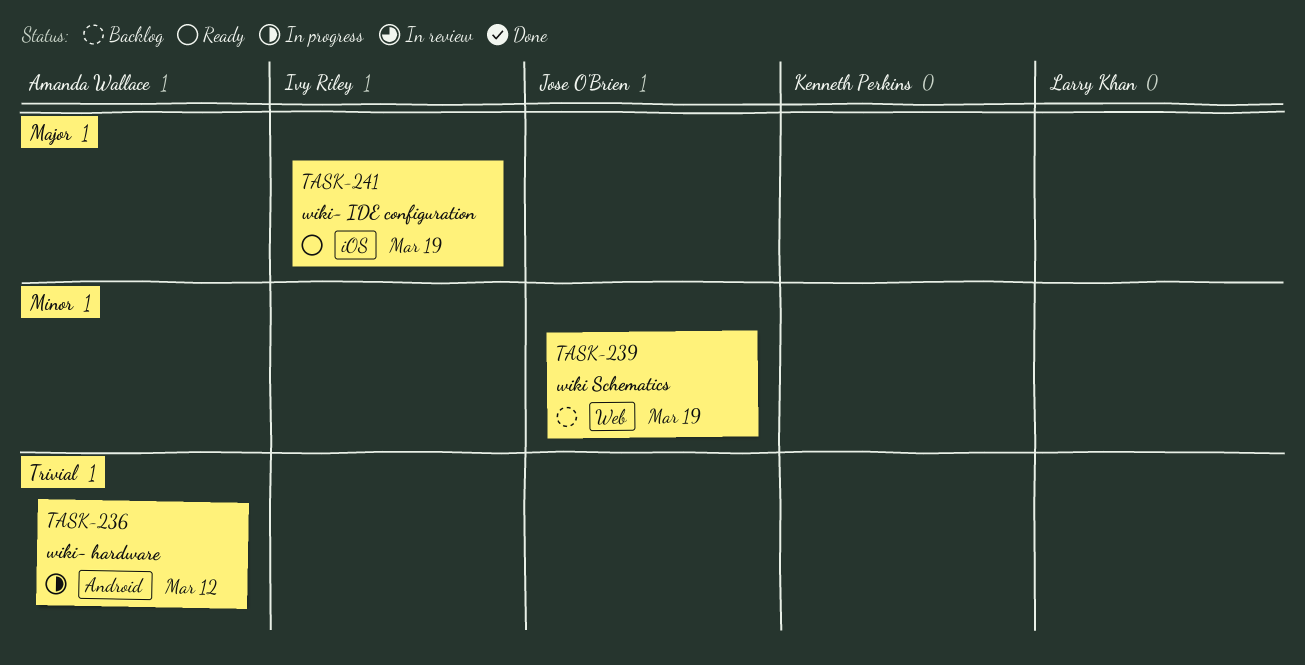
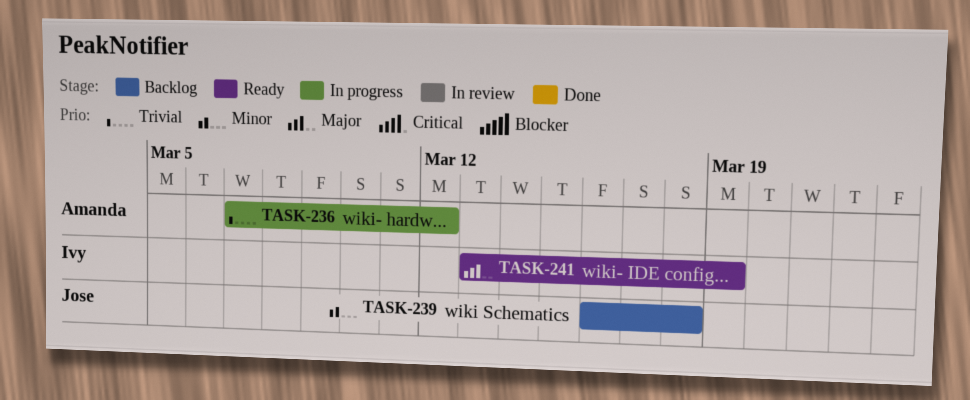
TASK-239, due: Mar 19 -> Mar 18

